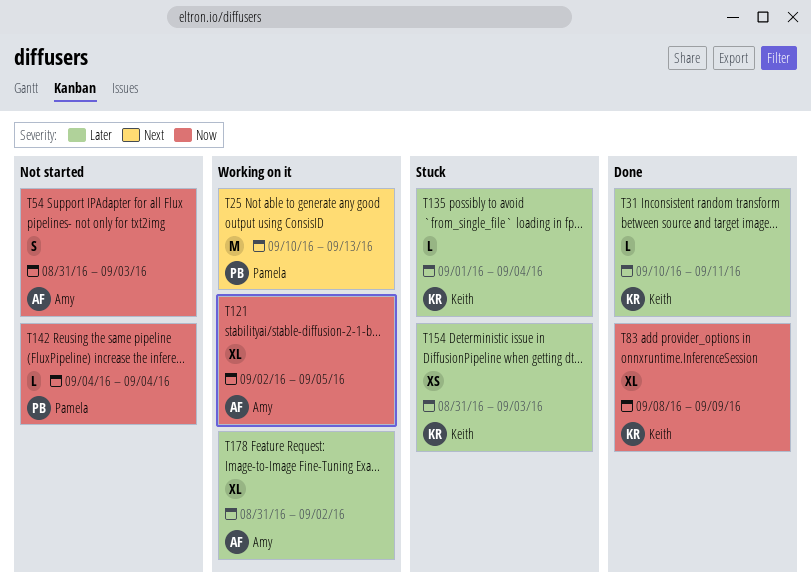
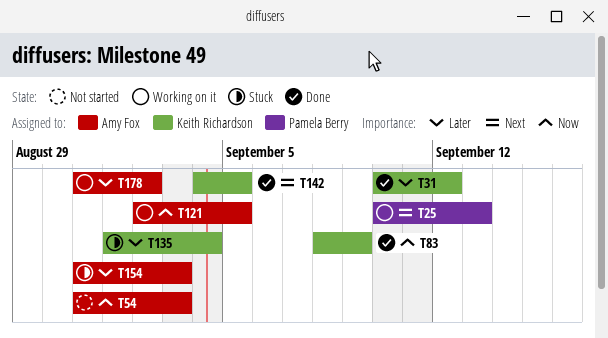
T31, due: Sep 11 -> Sep 12
T142, status: Not started -> Done
T142, owner: Pamela Berry -> Keith Richardson
T142, priority: Now -> Next
T142, due: Sep 4 -> Sep 5
T154, owner: Keith Richardson -> Amy Fox

